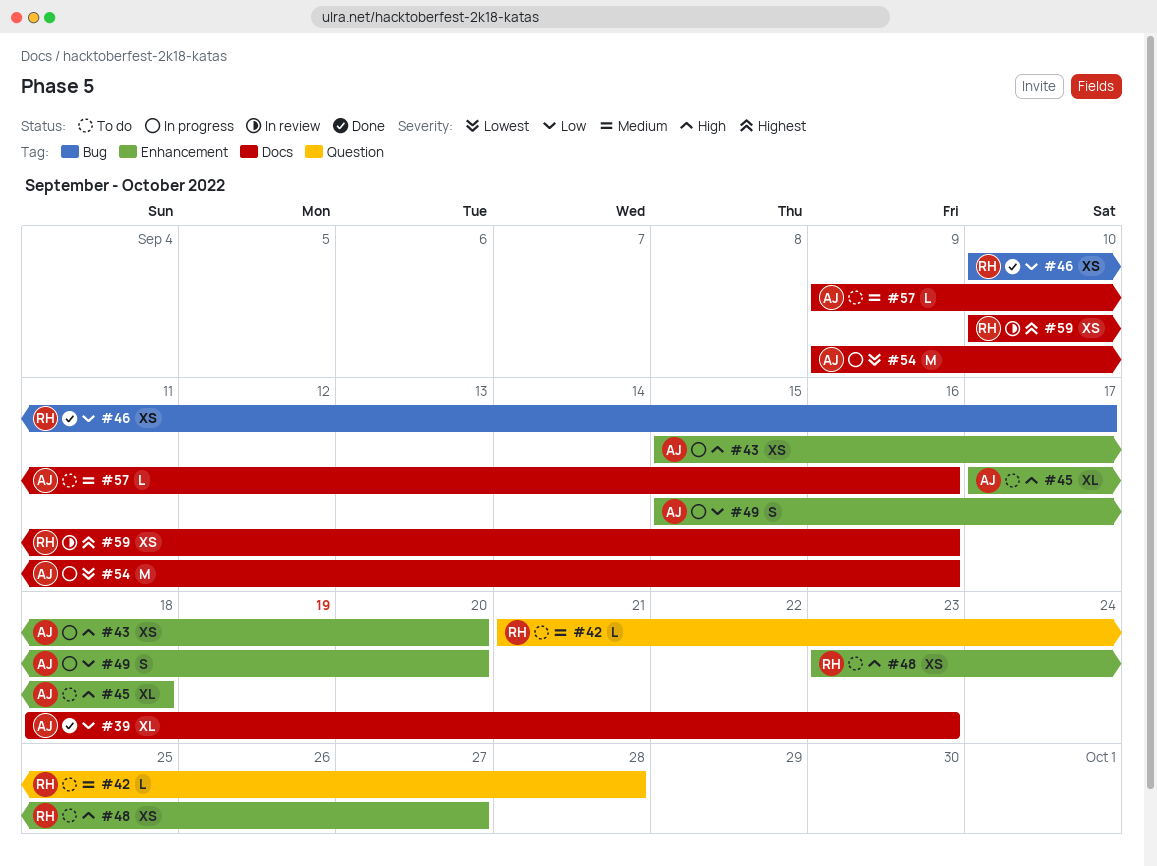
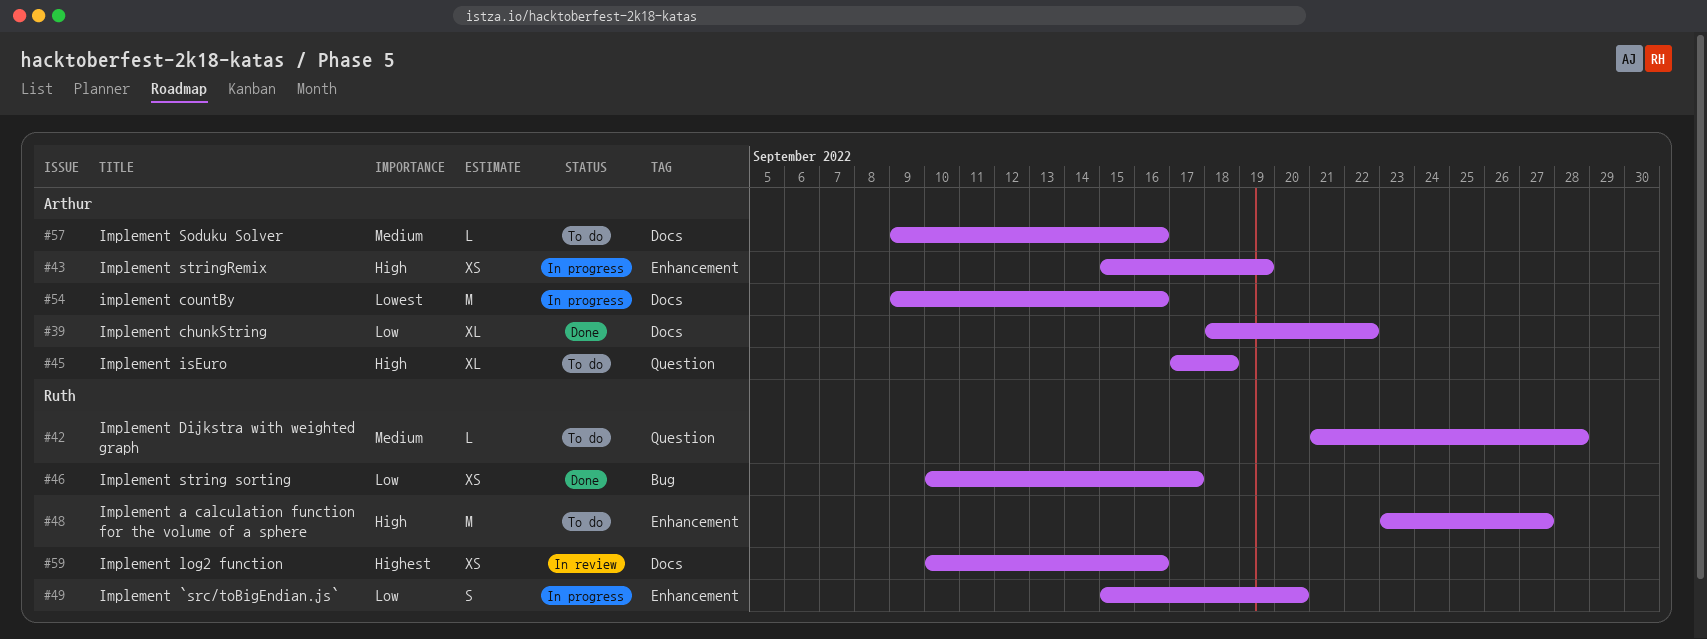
#39, due: Sep 23 -> Sep 22
#43, due: Sep 20 -> Sep 19
#45, label: Enhancement -> Question
#48, estimate: XS -> M
#49, owner: Arthur -> Ruth

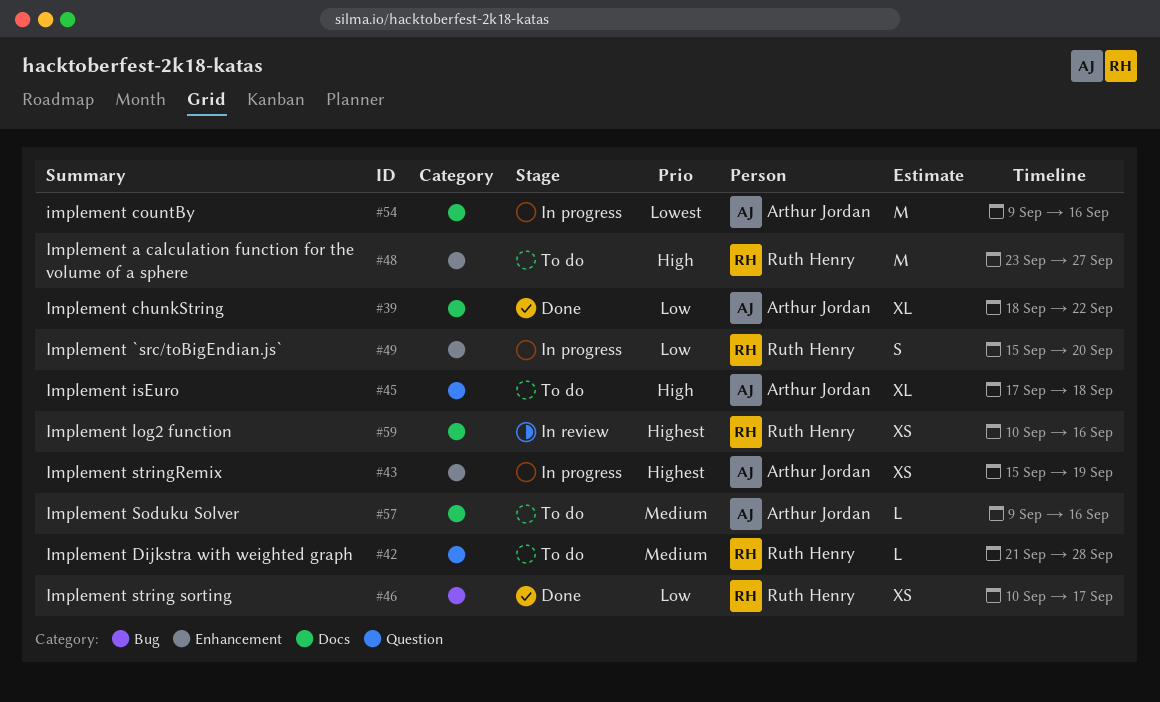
#43, priority: High -> Highest

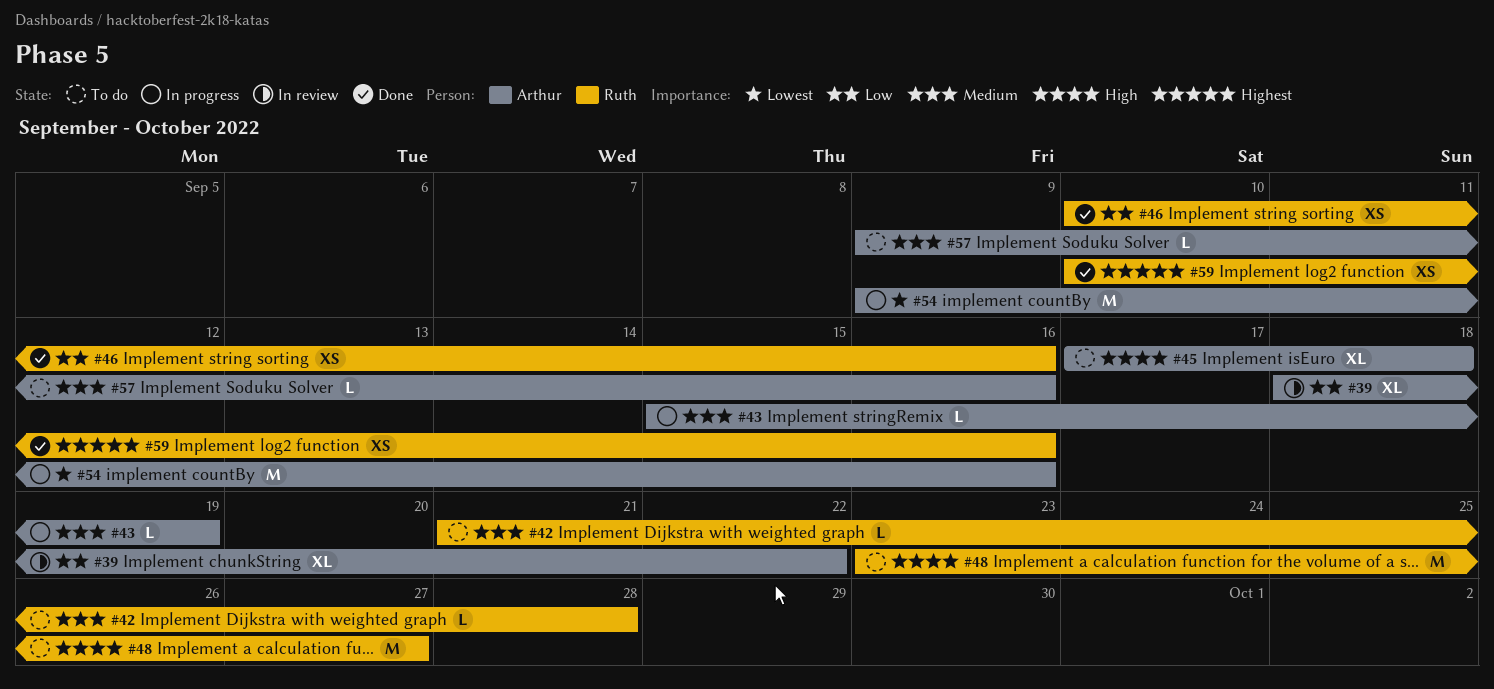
#39, status: Done -> In review
#43, priority: Highest -> Medium
#43, estimate: XS -> L
#46, due: Sep 17 -> Sep 16
#49: present -> none
#59, status: In review -> Done

